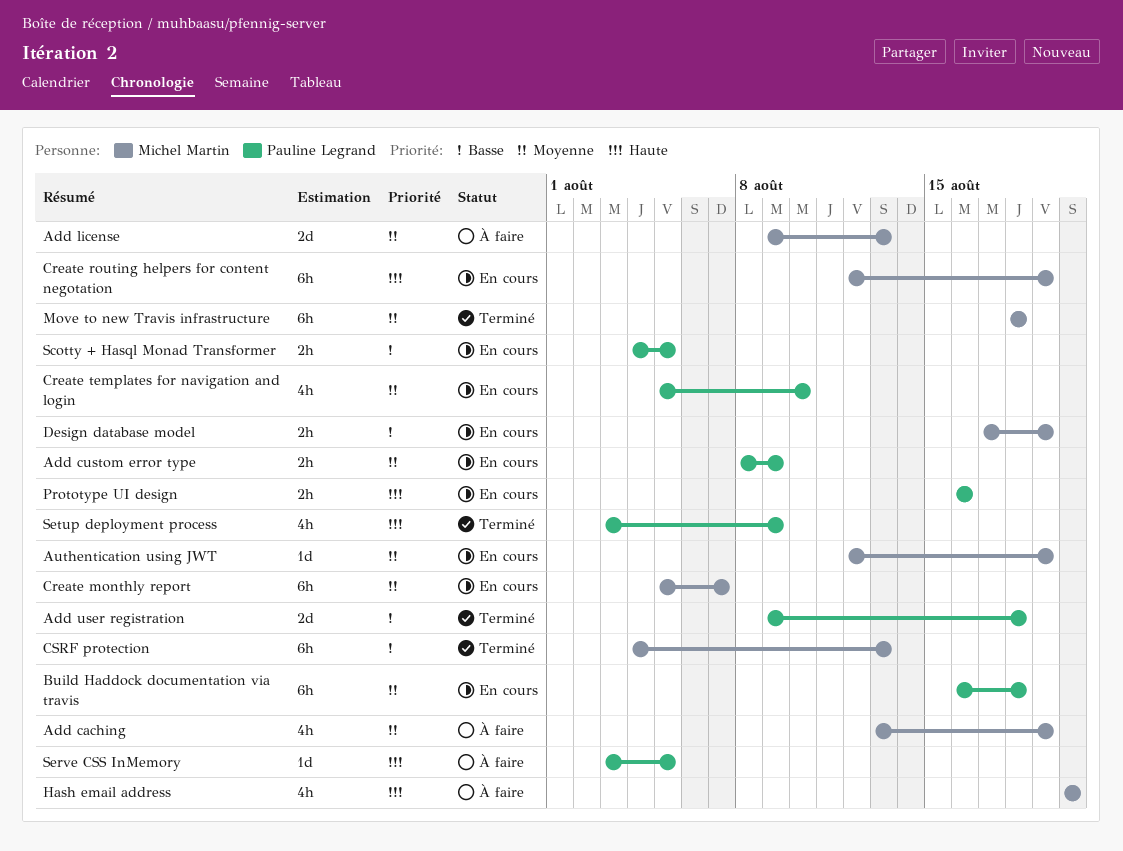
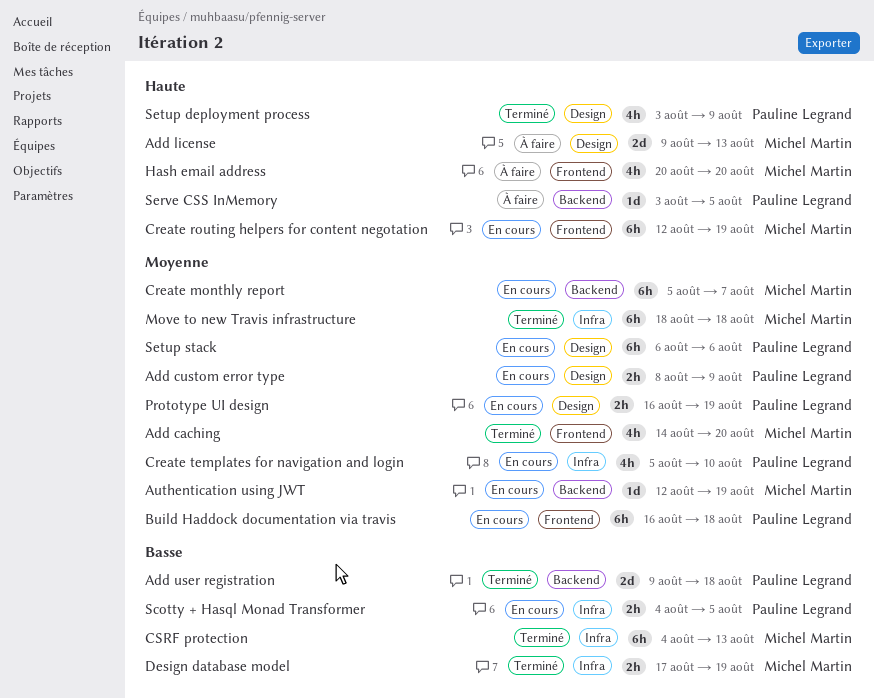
Add caching, status: À faire -> Terminé
Add caching, start: Aug 13 -> Aug 14
Add caching, due: Aug 19 -> Aug 20
Add license, priority: Moyenne -> Haute
Design database model, status: En cours -> Terminé
Prototype UI design, priority: Haute -> Moyenne
Prototype UI design, due: Aug 16 -> Aug 19
Setup stack: none -> present

